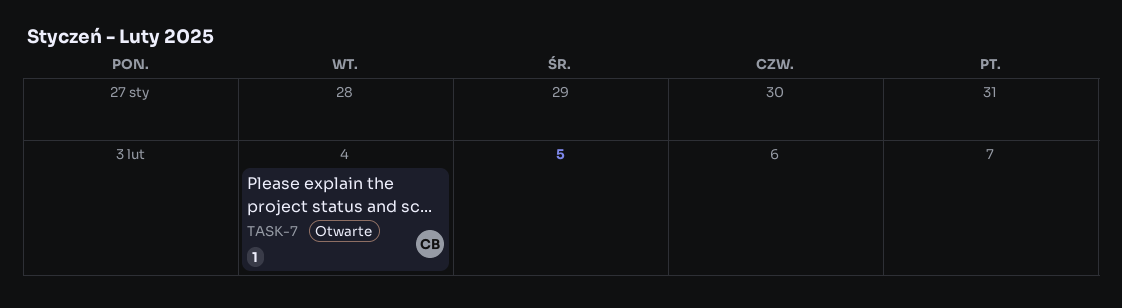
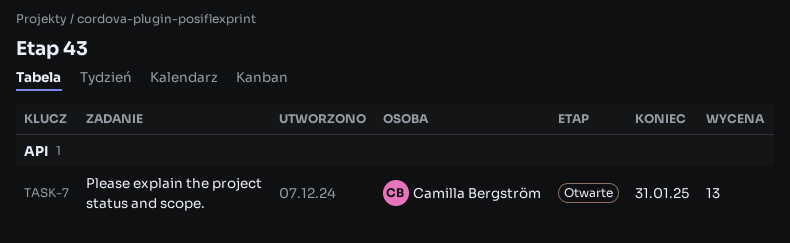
TASK-7, estimate: 1 -> 13
TASK-7, due: Feb 4 -> Jan 31

